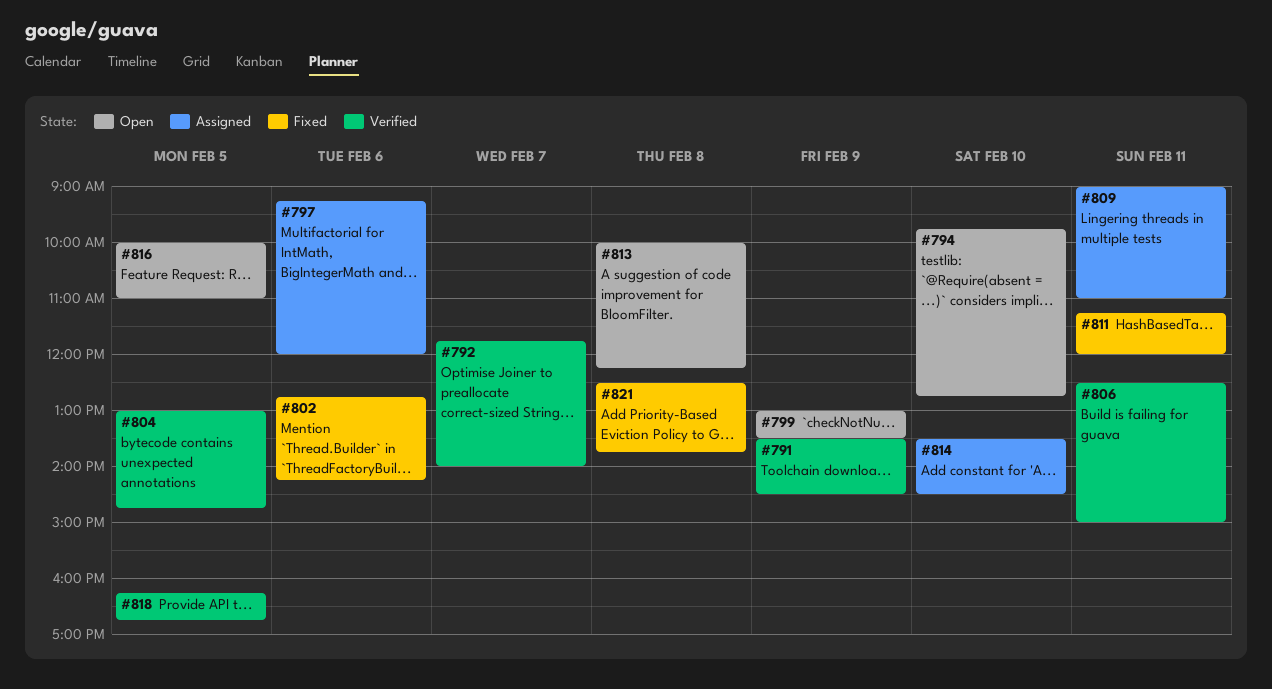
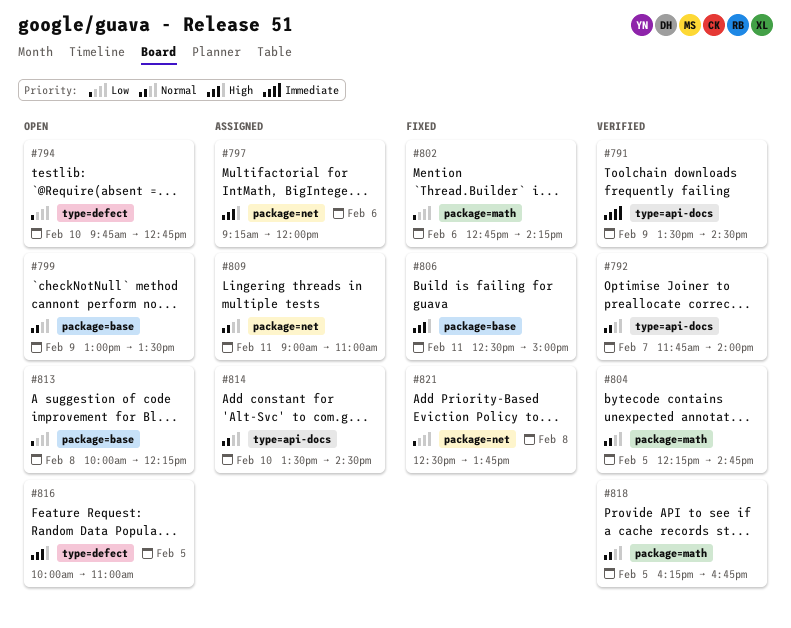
#804, begins: 13:00 -> 12:15
#806, status: Verified -> Fixed
#811: present -> none

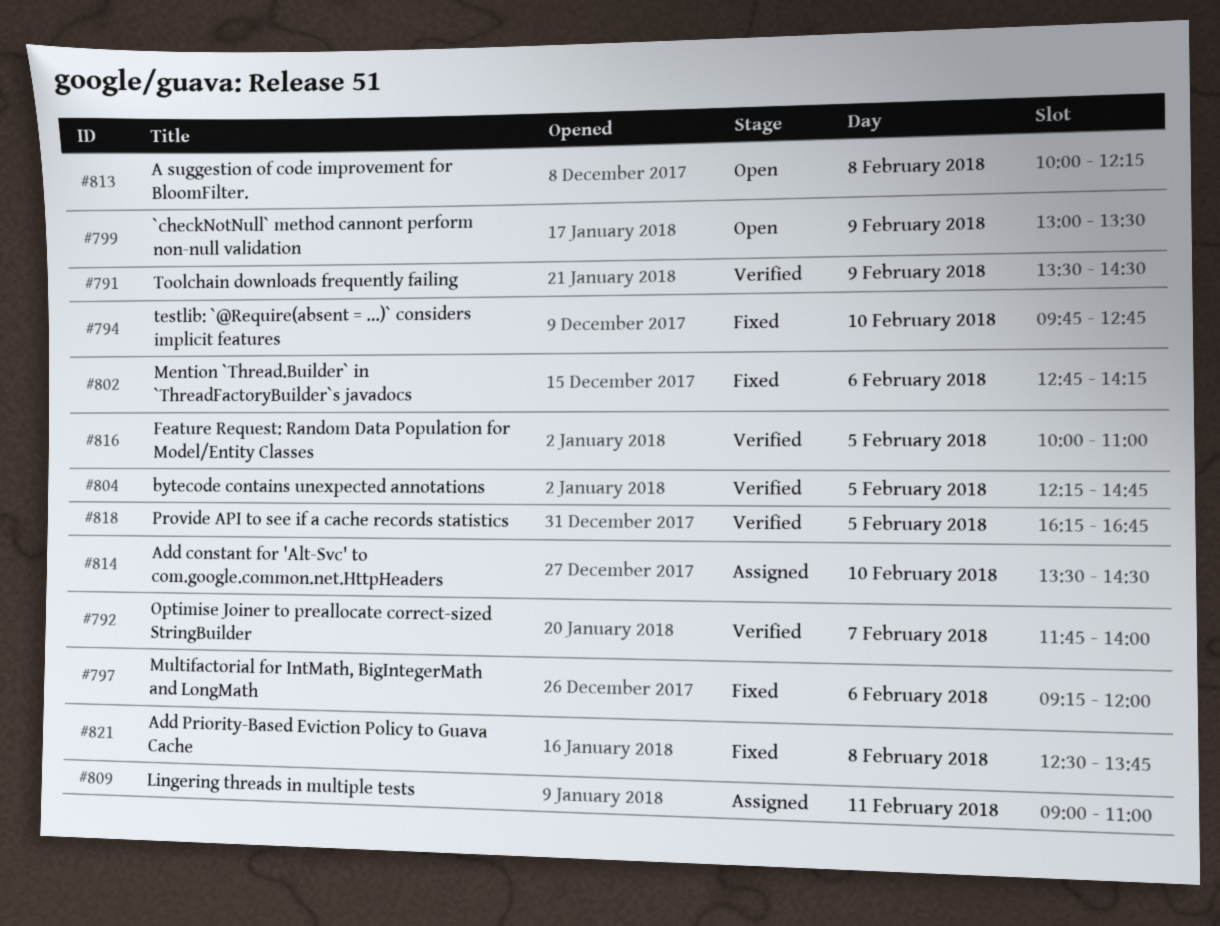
#794, status: Open -> Fixed
#797, status: Assigned -> Fixed
#806: present -> none
#816, status: Open -> Verified

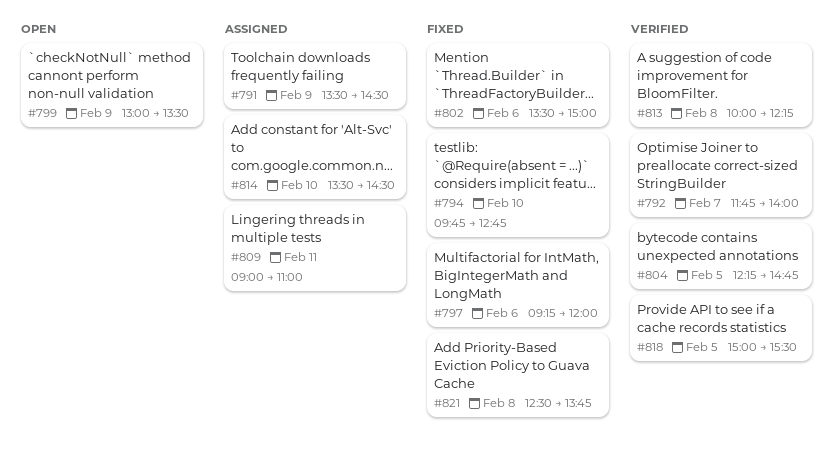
#791, status: Verified -> Assigned
#802, begins: 12:45 -> 13:30
#802, ends: 14:15 -> 15:00
#813, status: Open -> Verified
#816: present -> none
#818, begins: 16:15 -> 15:00
#818, ends: 16:45 -> 15:30

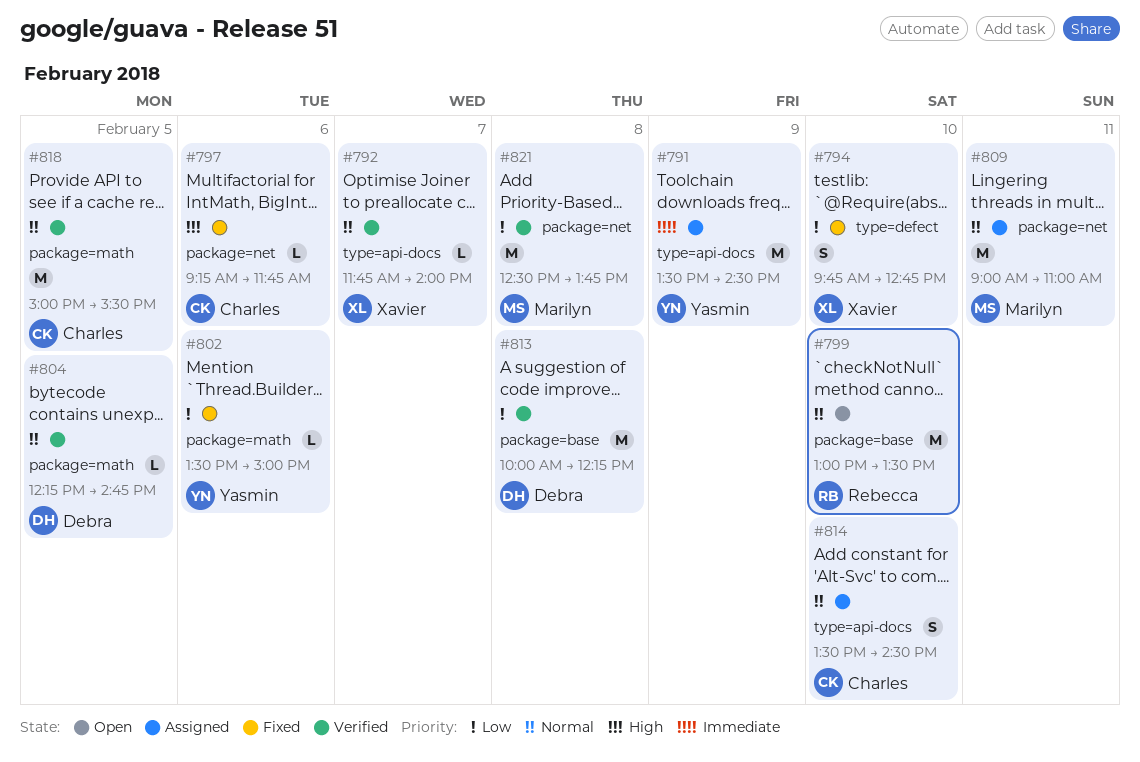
#797, ends: 12:00 -> 11:45
#799, day: Feb 9 -> Feb 10
#821, status: Fixed -> Verified

